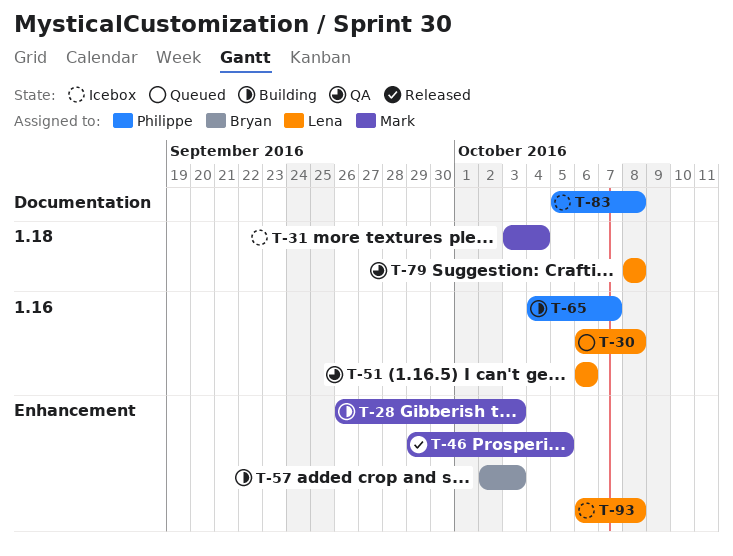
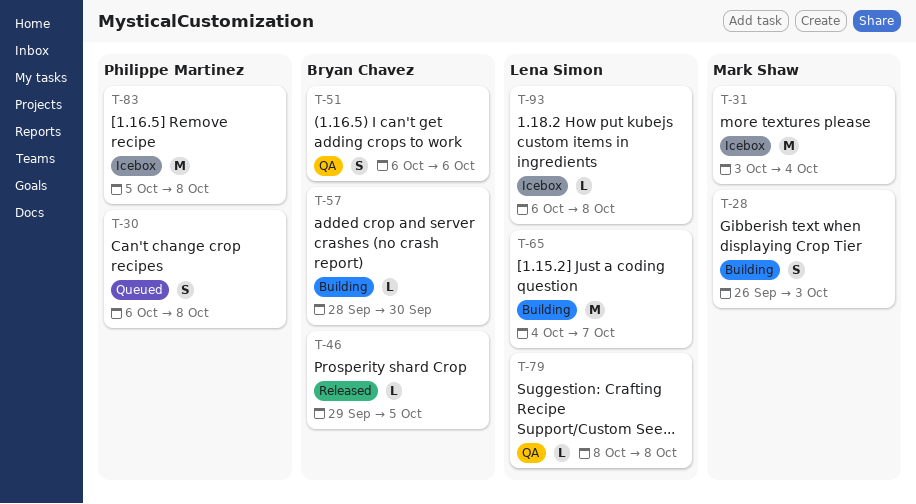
T-30, owner: Lena Simon -> Philippe Martinez
T-46, owner: Mark Shaw -> Bryan Chavez
T-51, owner: Lena Simon -> Bryan Chavez
T-57, start: Oct 2 -> Sep 28
T-57, due: Oct 3 -> Sep 30
T-65, owner: Philippe Martinez -> Lena Simon

